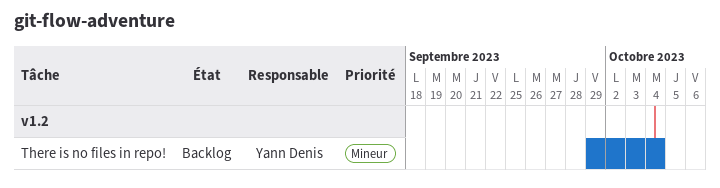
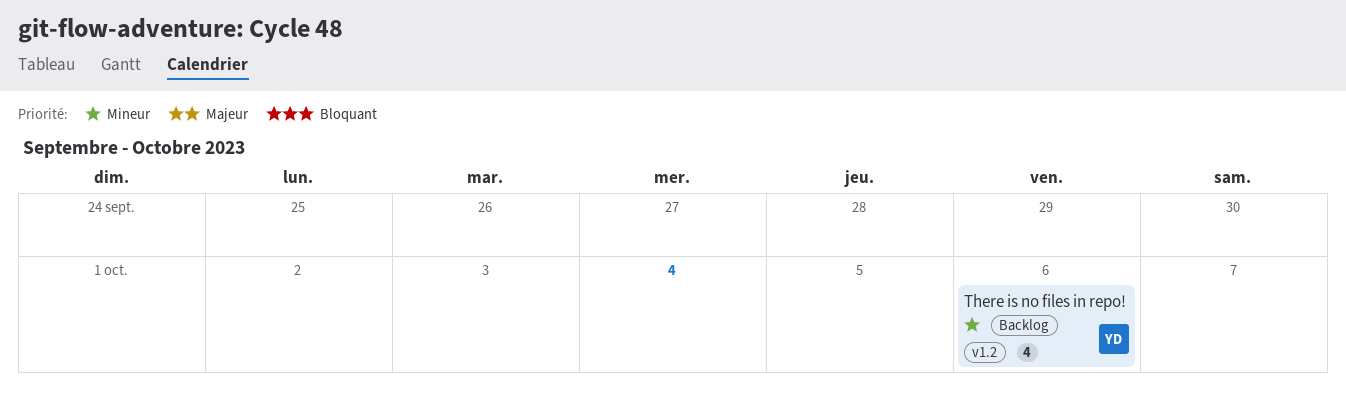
There is no files in repo!, due: Oct 4 -> Oct 6

